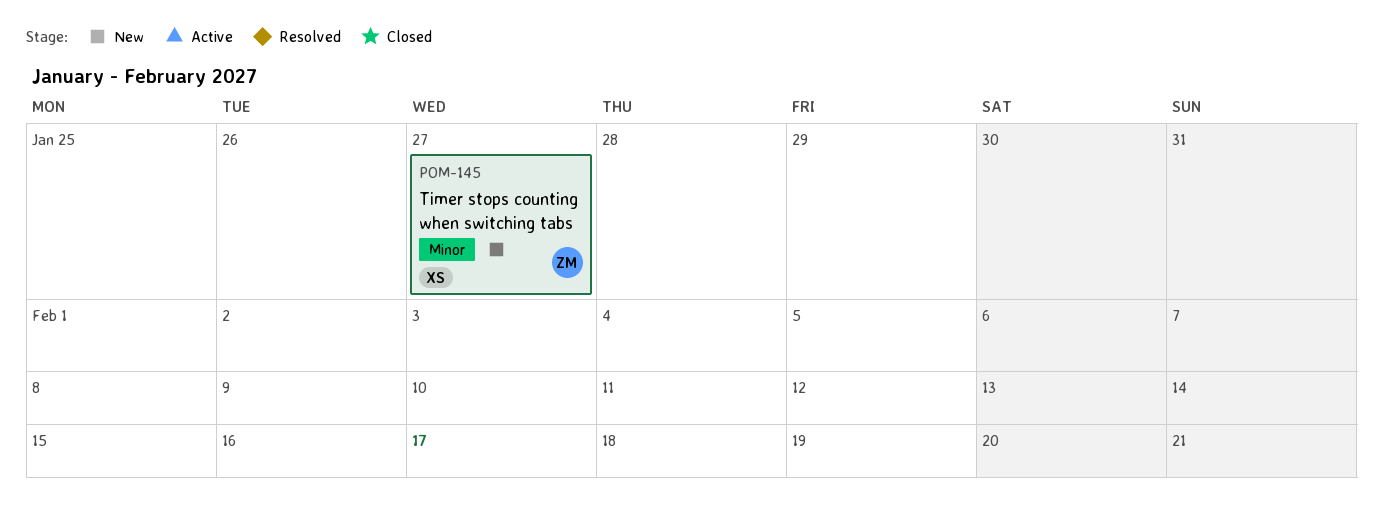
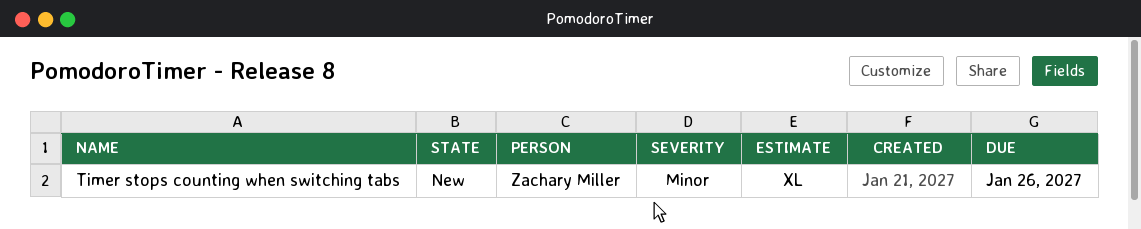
Timer stops counting when switching tabs, estimate: XS -> XL
Timer stops counting when switching tabs, due: Jan 27 -> Jan 26

